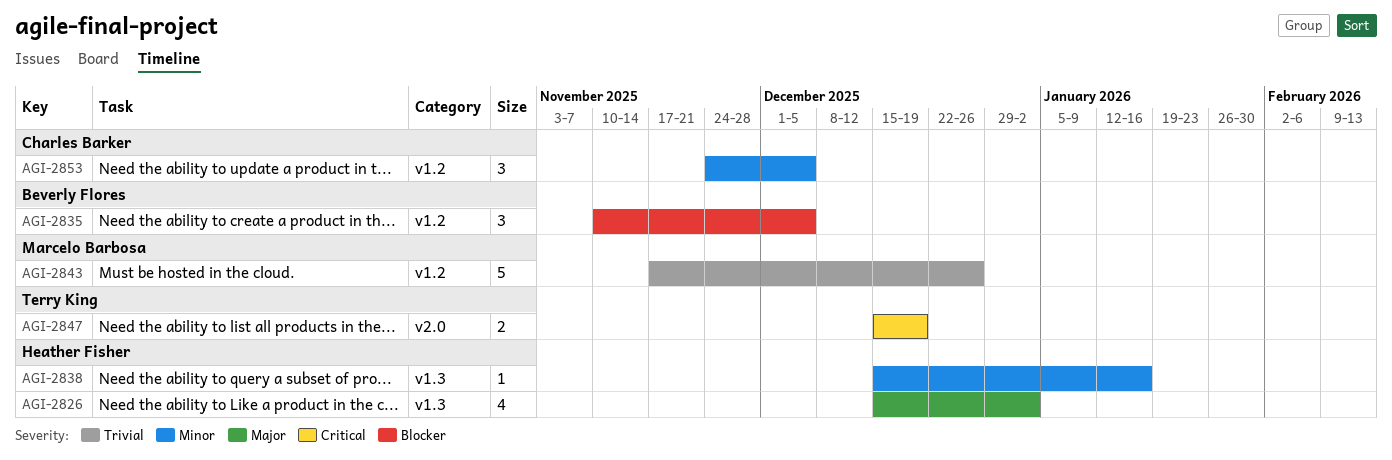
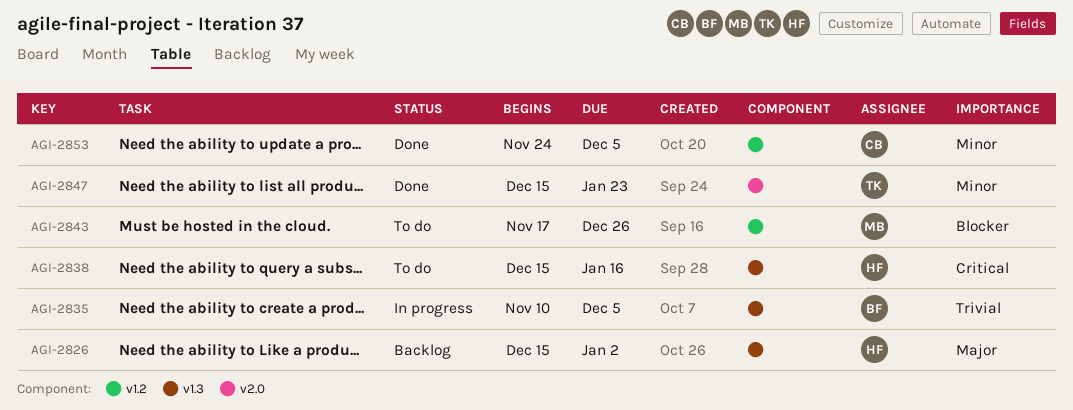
AGI-2835, priority: Blocker -> Trivial
AGI-2835, label: v1.2 -> v1.3
AGI-2838, priority: Minor -> Critical
AGI-2843, priority: Trivial -> Blocker
AGI-2847, priority: Critical -> Minor
AGI-2847, due: Dec 19 -> Jan 23

